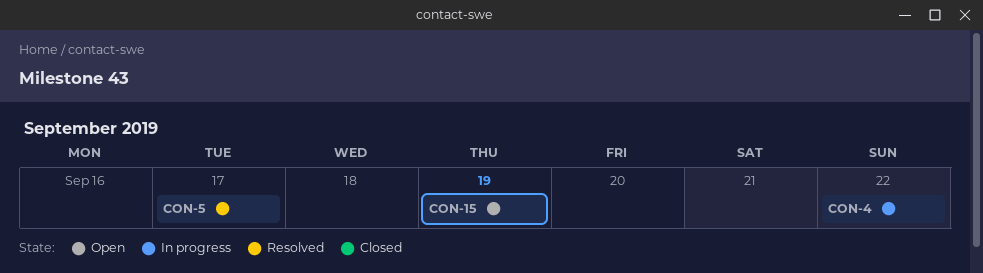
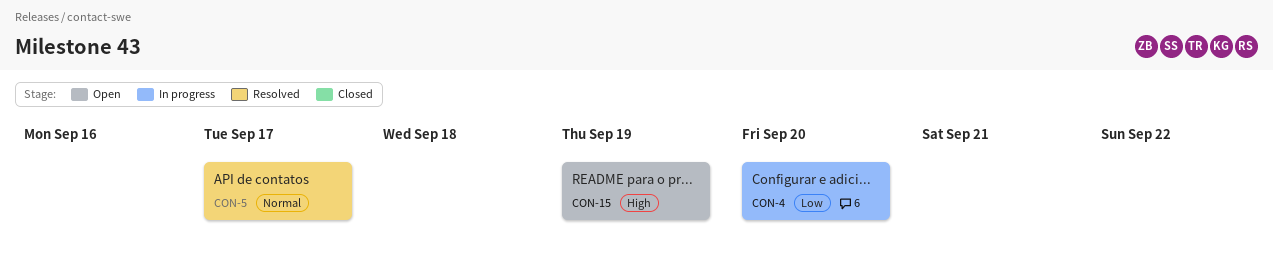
CON-4, due: Sep 22 -> Sep 20

